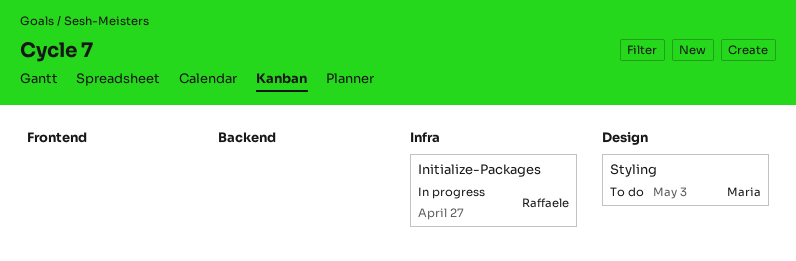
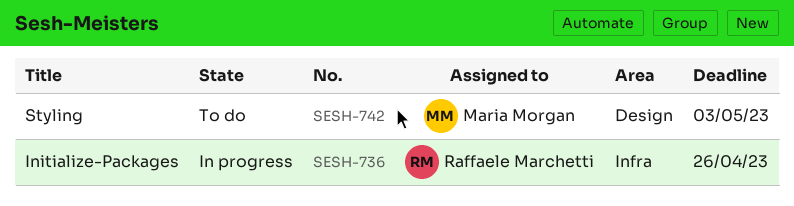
Initialize-Packages, due: Apr 27 -> Apr 26

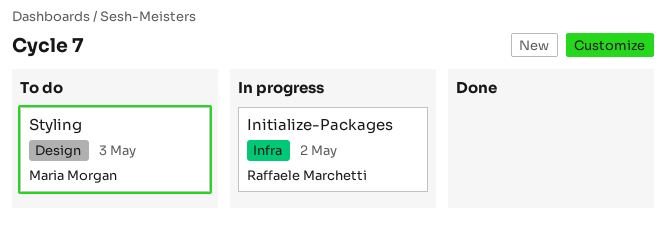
Initialize-Packages, due: Apr 26 -> May 2

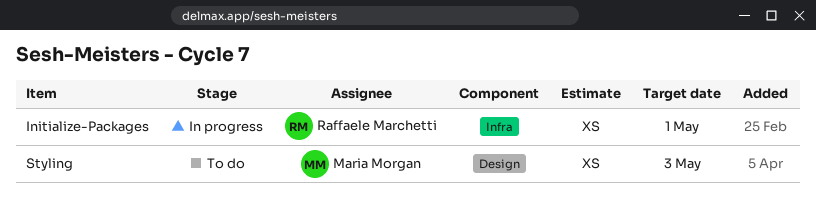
Initialize-Packages, due: May 2 -> May 1

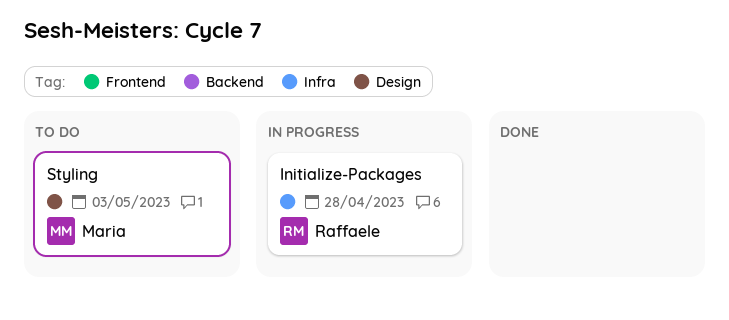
Initialize-Packages, due: May 1 -> Apr 28

